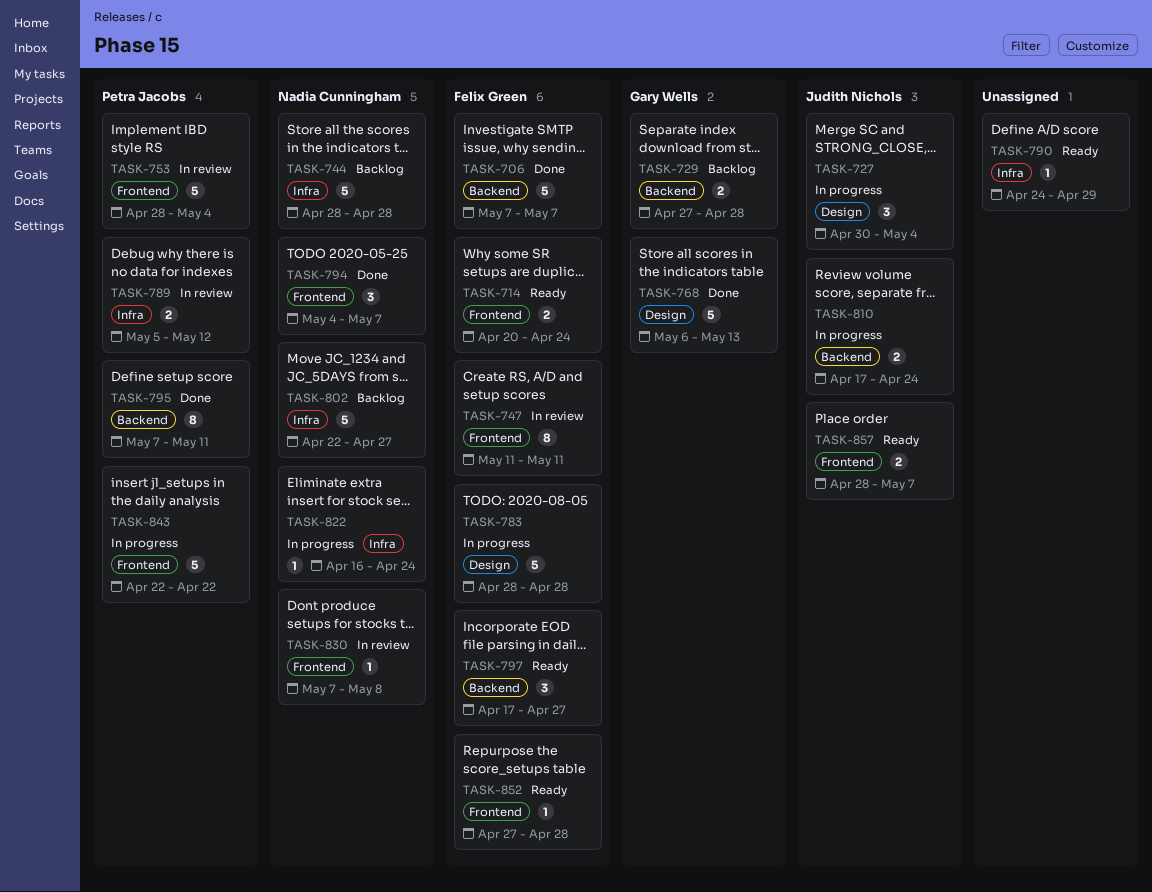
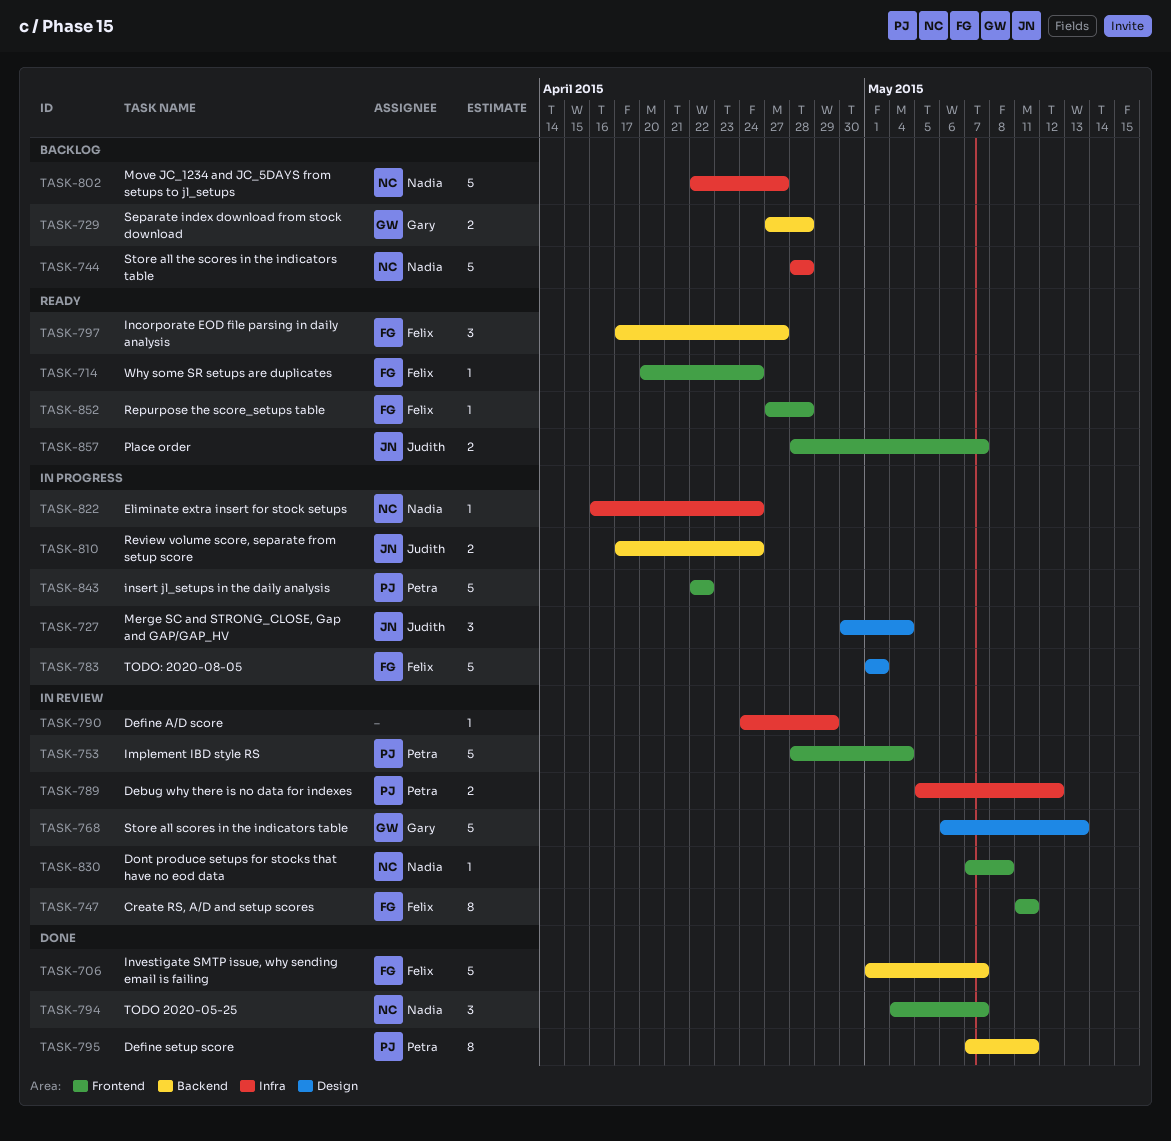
TASK-706, start: May 7 -> May 1
TASK-714, estimate: 2 -> 1
TASK-768, status: Done -> In review
TASK-783, start: Apr 28 -> May 1
TASK-783, due: Apr 28 -> May 1
TASK-790, status: Ready -> In review

